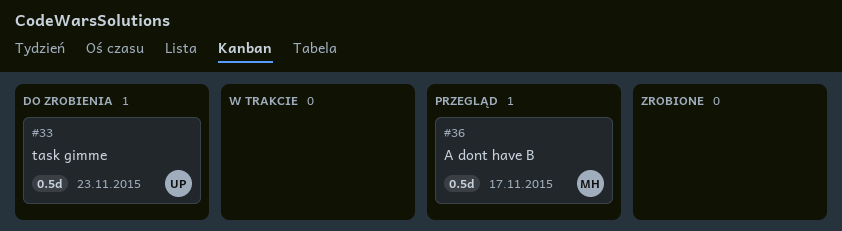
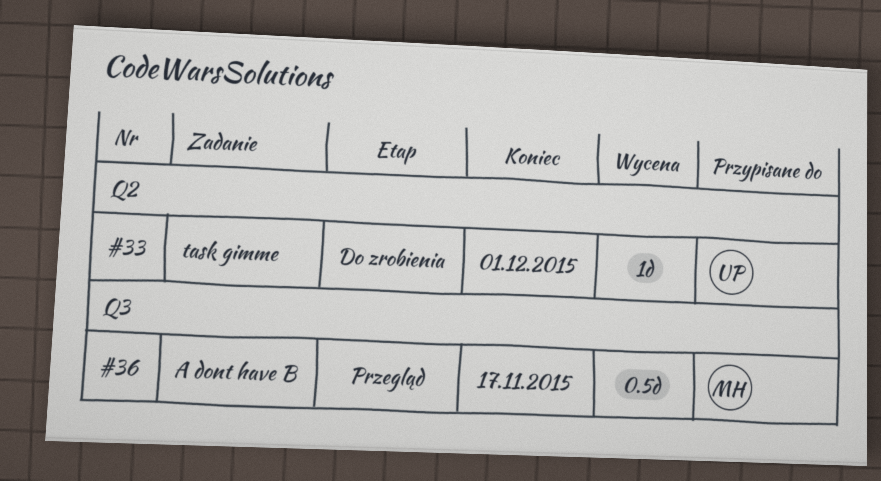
#33, estimate: 0.5d -> 1d
#33, due: Nov 23 -> Dec 1

